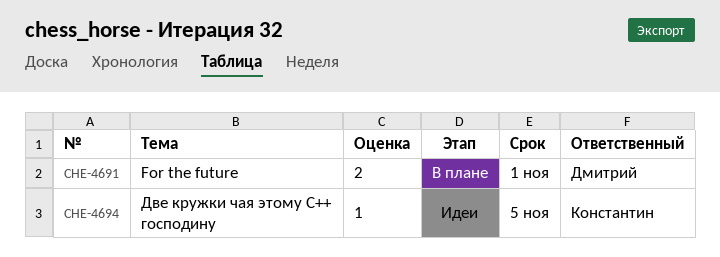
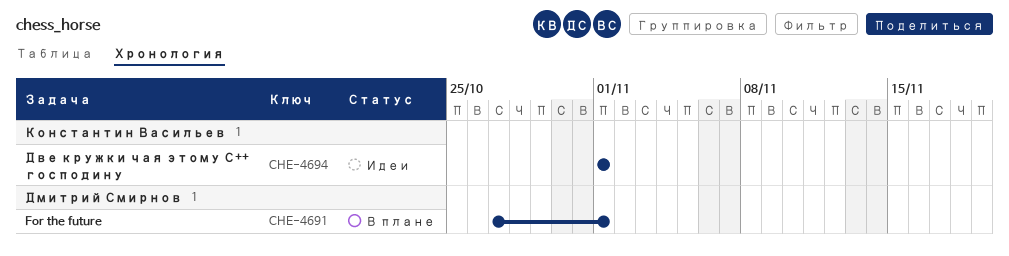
CHE-4694, due: Nov 5 -> Nov 1

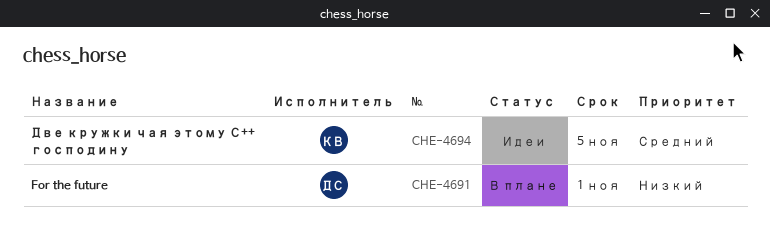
CHE-4694, due: Nov 1 -> Nov 5

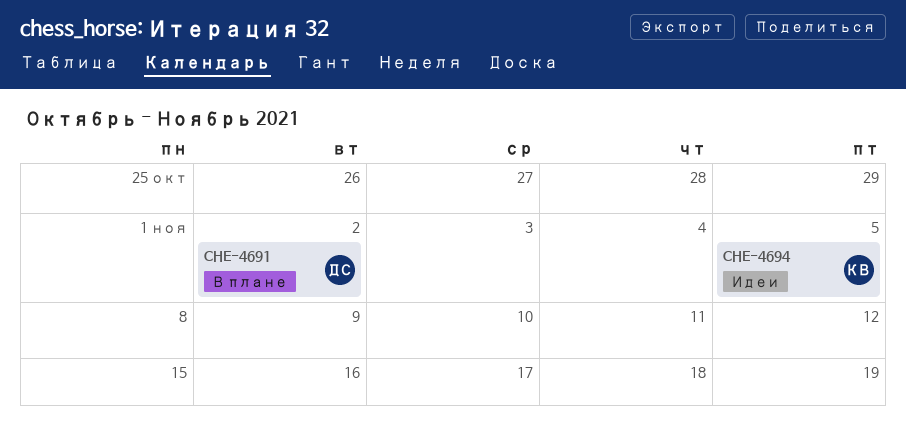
CHE-4691, due: Nov 1 -> Nov 2

